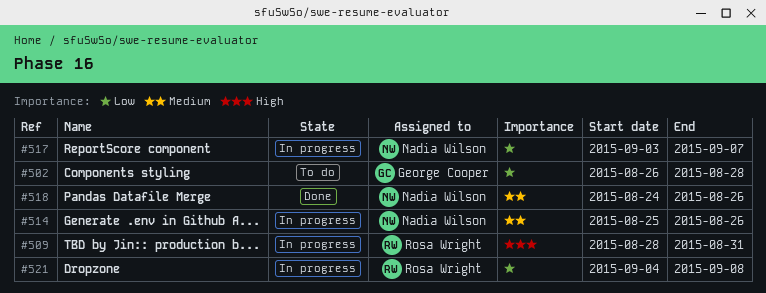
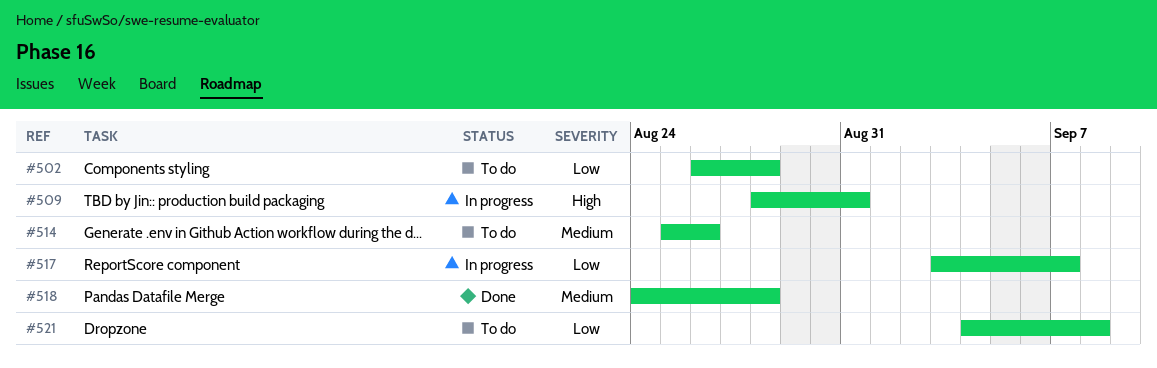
#514, status: In progress -> To do
#518, due: Aug 26 -> Aug 28
#521, status: In progress -> To do

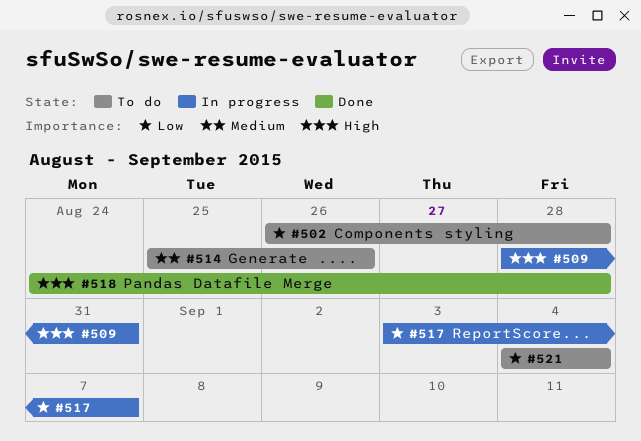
#518, priority: Medium -> High
#521, due: Sep 8 -> Sep 4

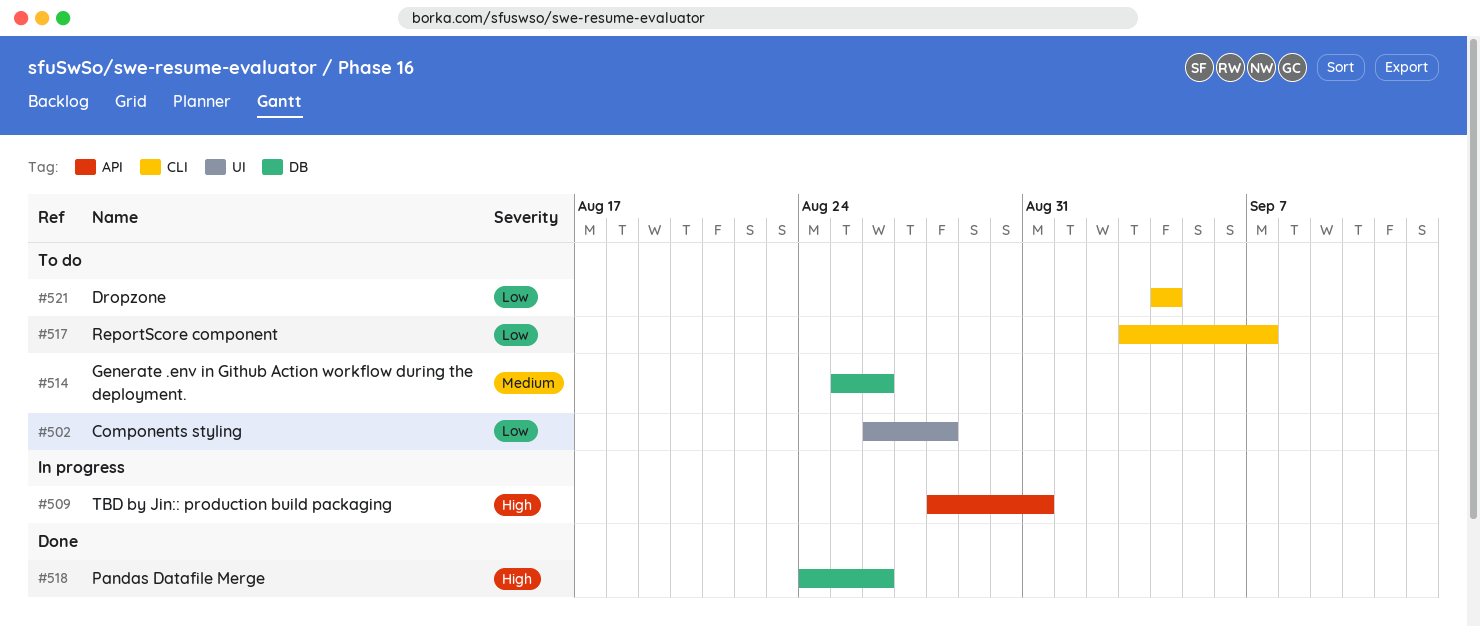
#517, status: In progress -> To do
#518, due: Aug 28 -> Aug 26

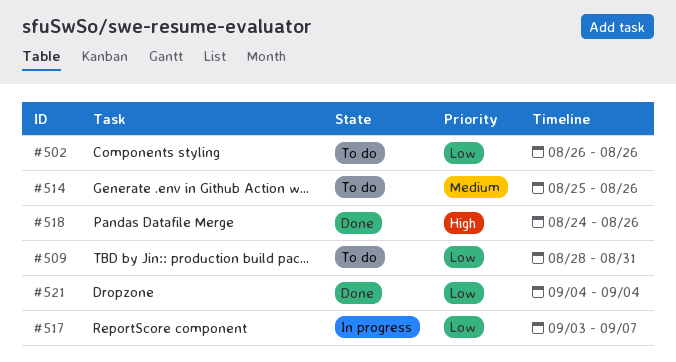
#502, due: Aug 28 -> Aug 26
#509, status: In progress -> To do
#509, priority: High -> Low
#517, status: To do -> In progress
#521, status: To do -> Done

